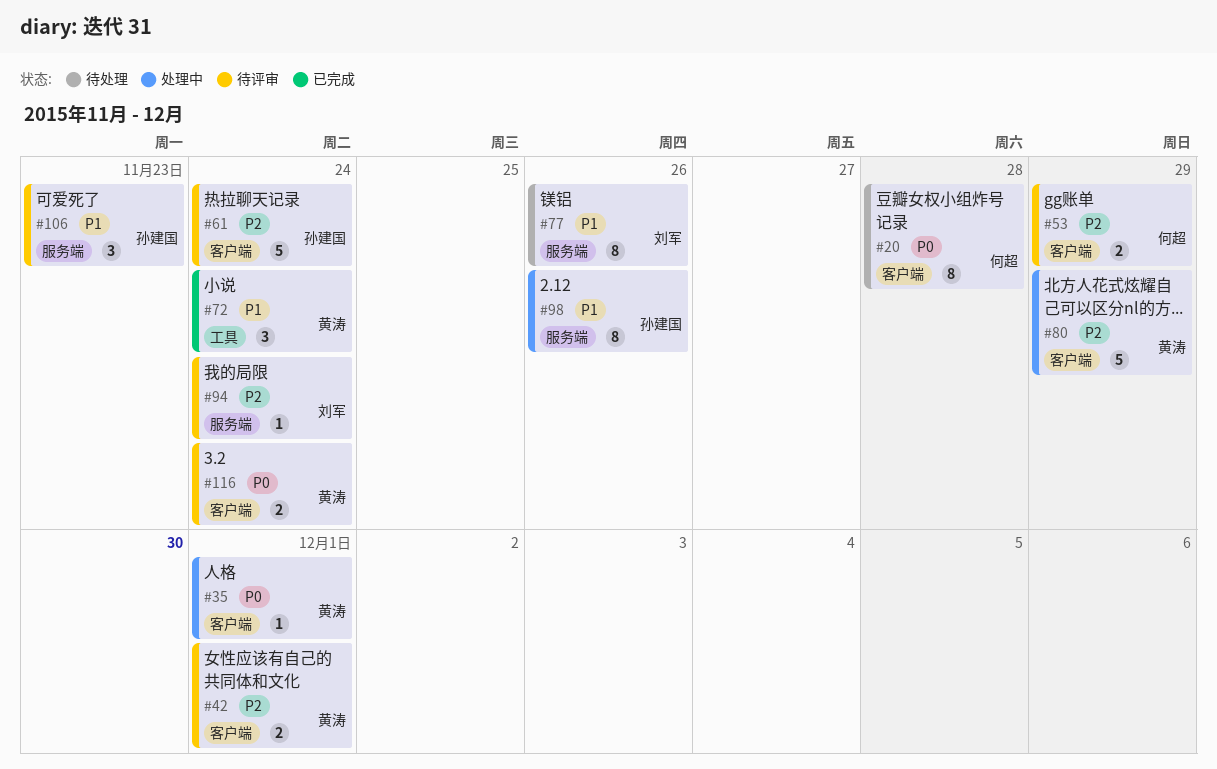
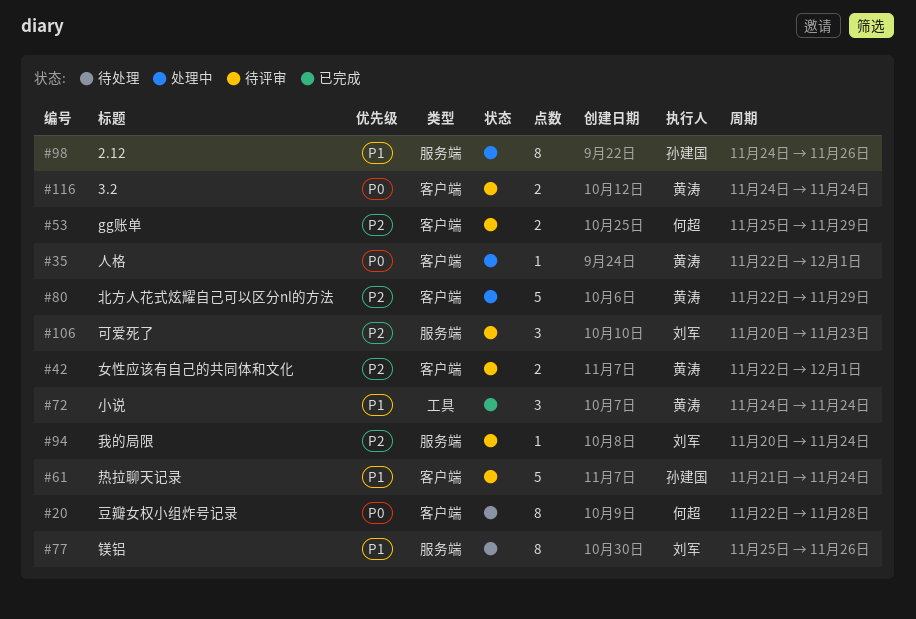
#61, priority: P2 -> P1
#106, owner: 孙建国 -> 刘军
#106, priority: P1 -> P2

